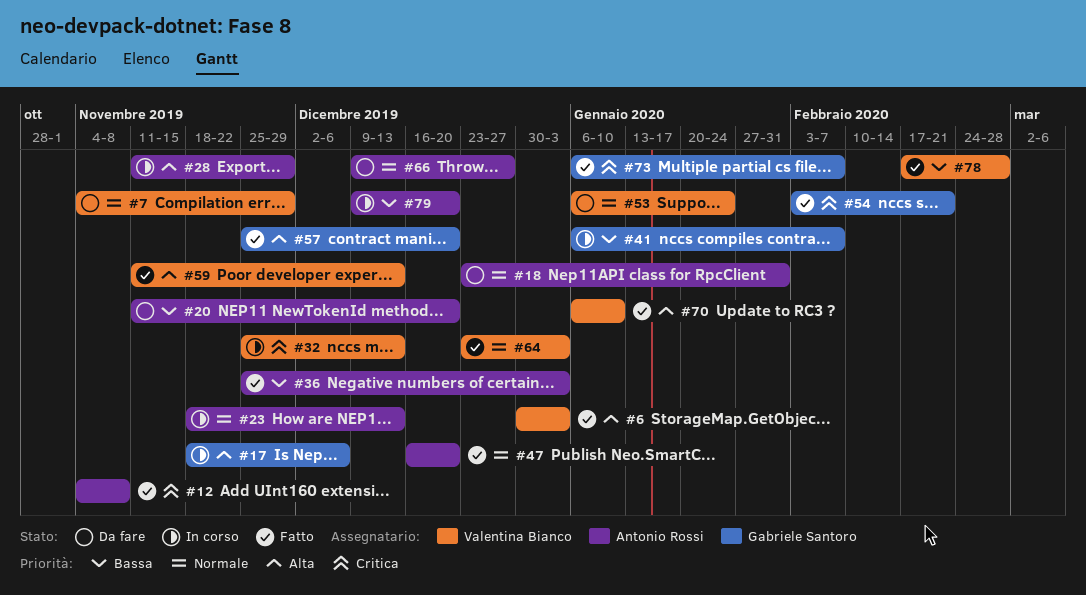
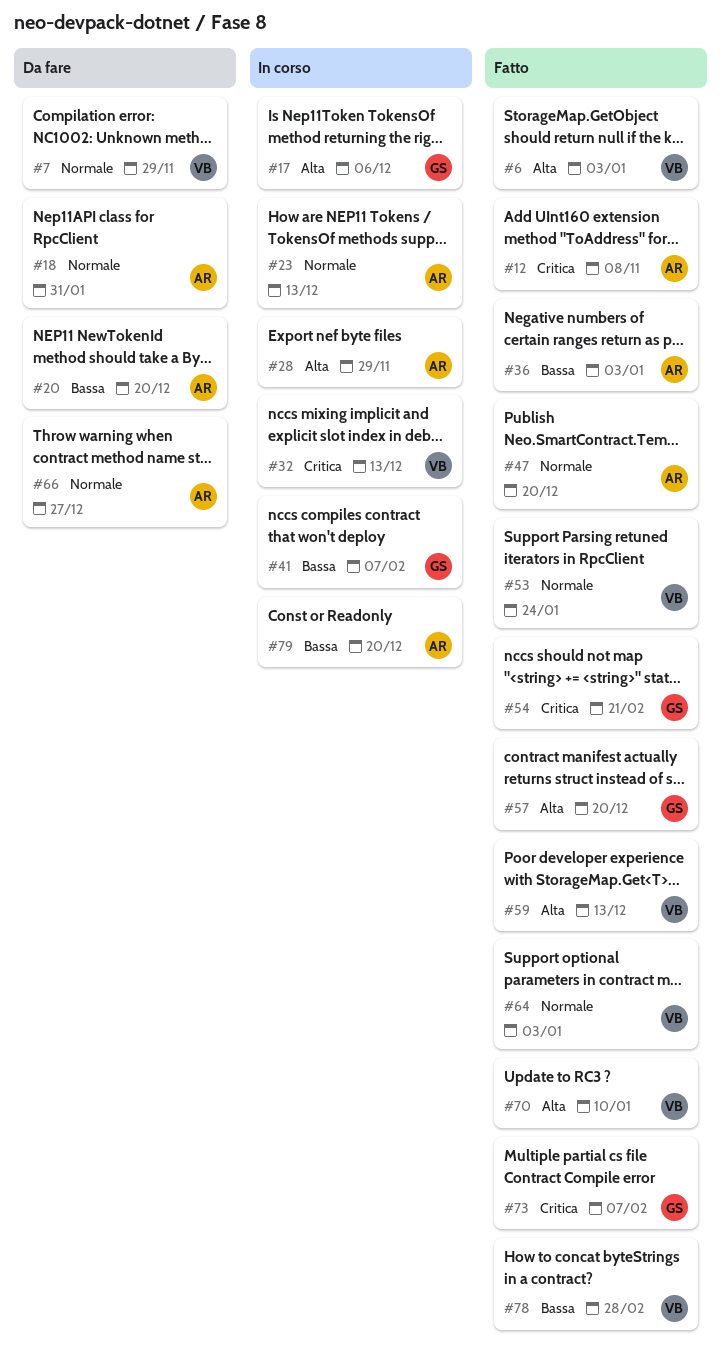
#53, status: Da fare -> Fatto

